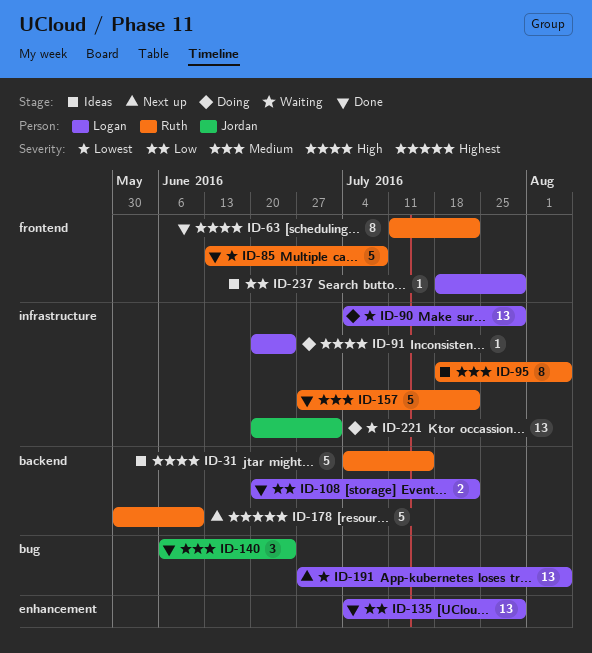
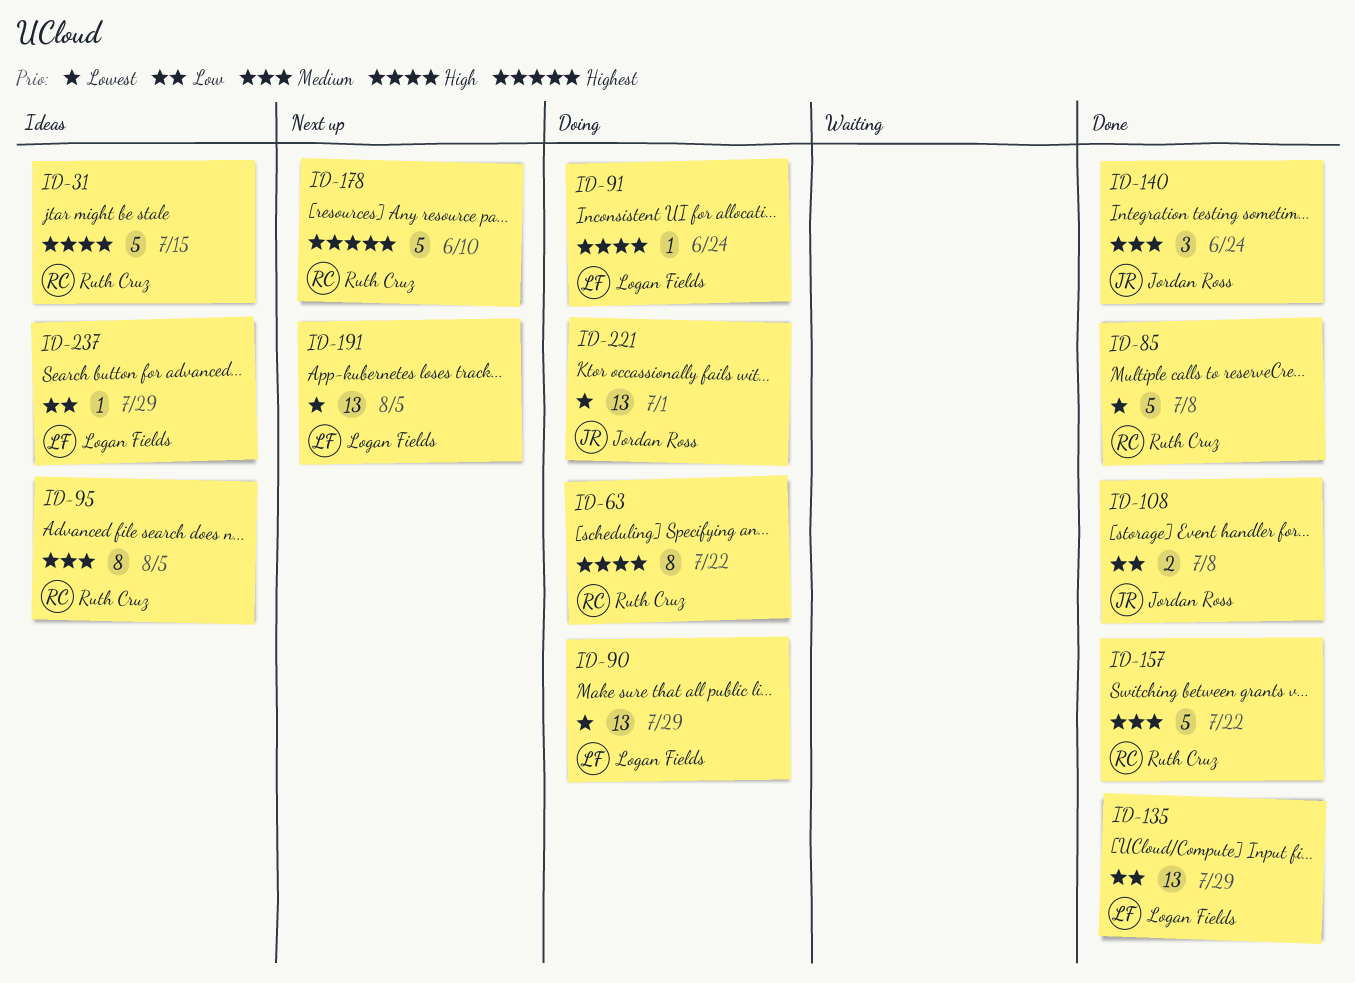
ID-63, status: Done -> Doing
ID-108, owner: Logan Fields -> Jordan Ross
ID-108, due: Jul 22 -> Jul 8

